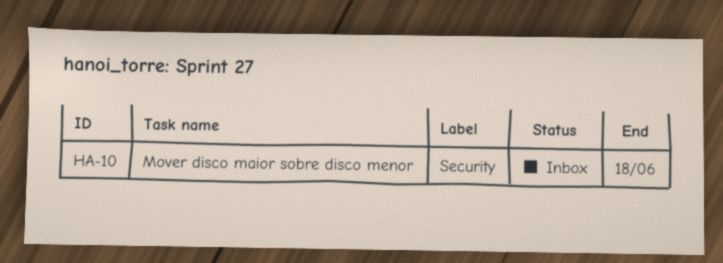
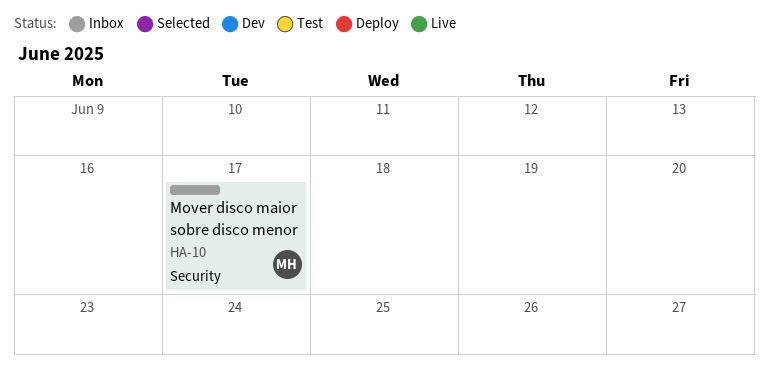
HA-10, due: Jun 18 -> Jun 17

